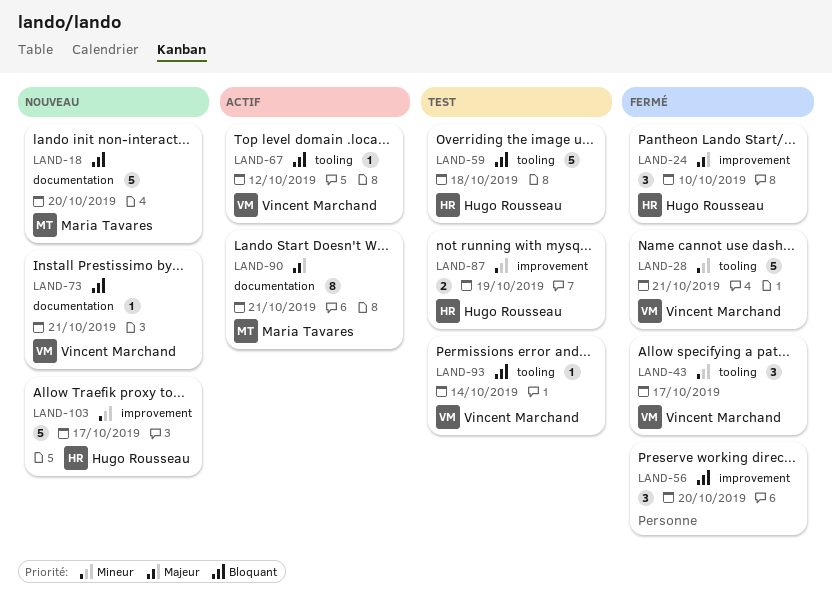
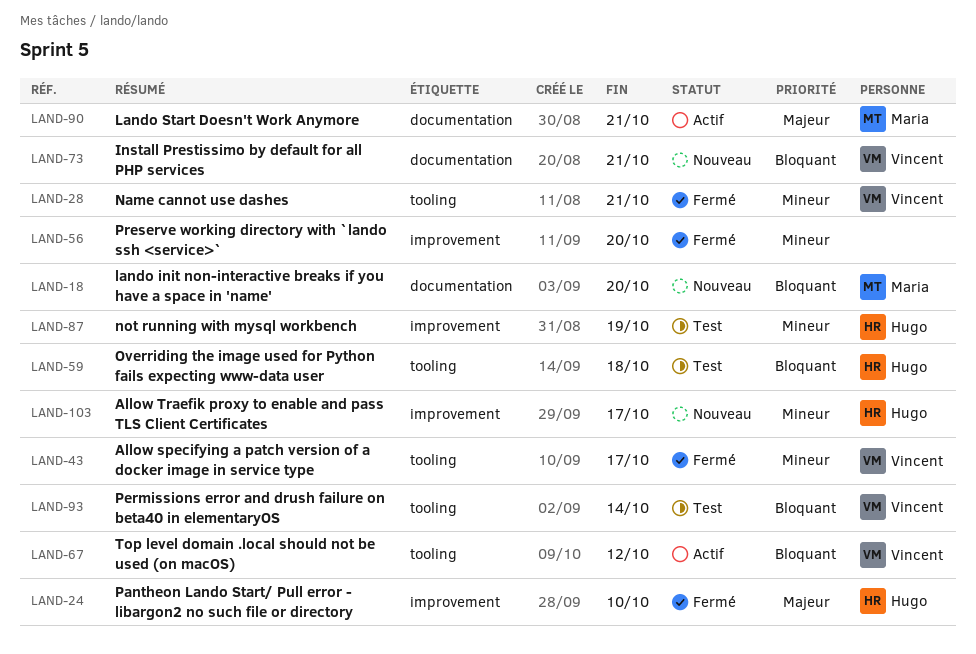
LAND-56, priority: Bloquant -> Mineur

